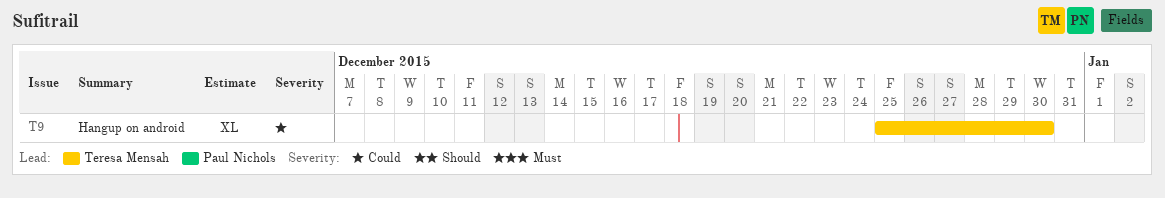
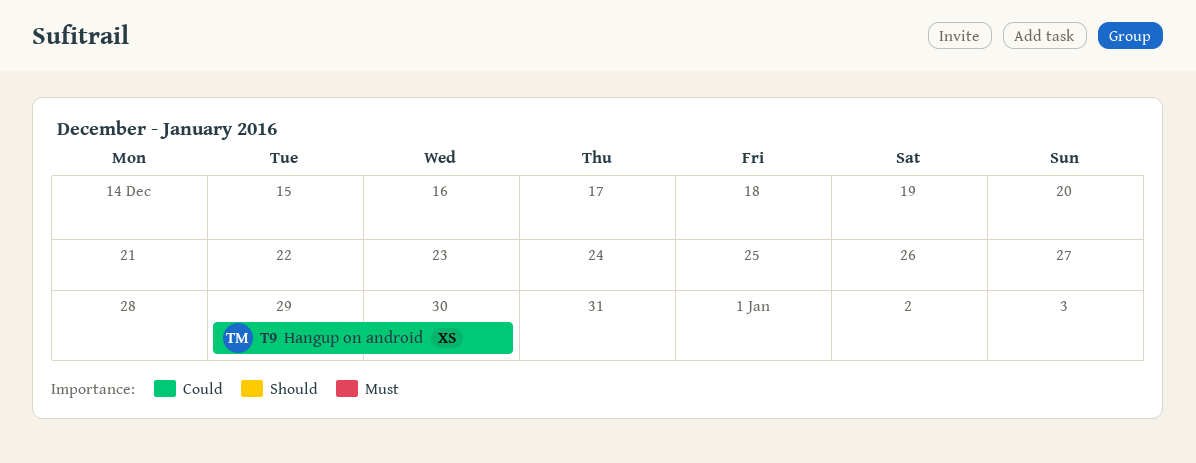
T9, estimate: XL -> XS
T9, start: Dec 25 -> Dec 29

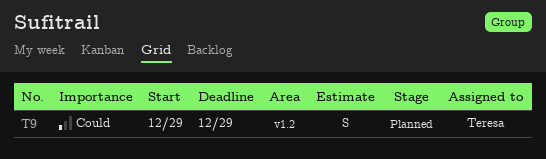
T9, estimate: XS -> S
T9, due: Dec 30 -> Dec 29

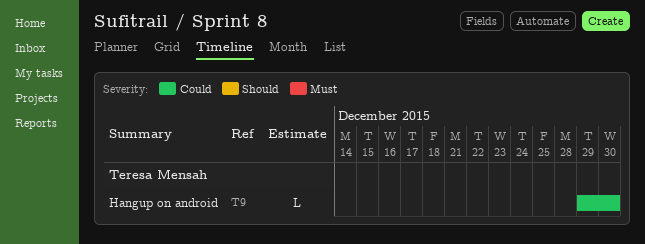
T9, estimate: S -> L
T9, due: Dec 29 -> Dec 30

